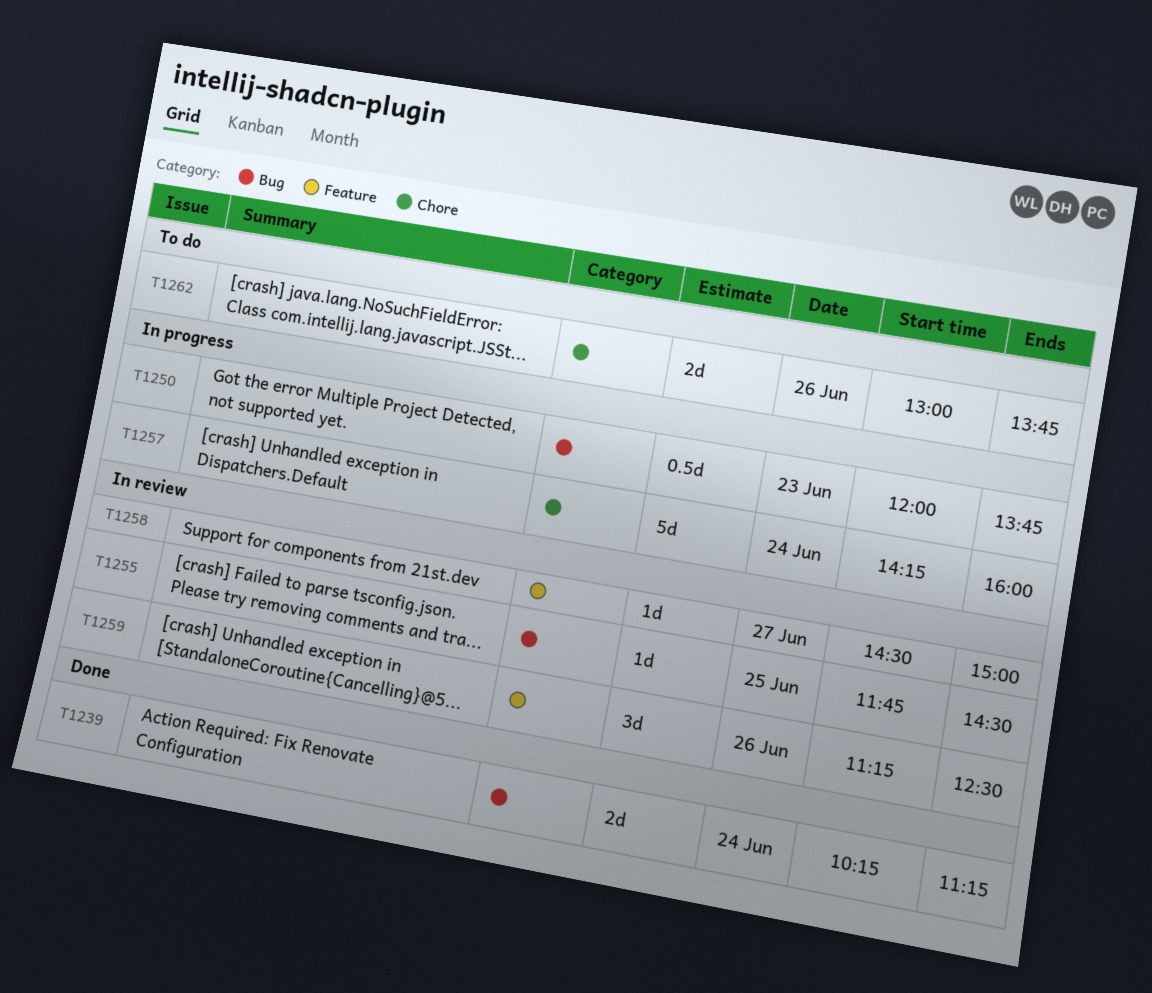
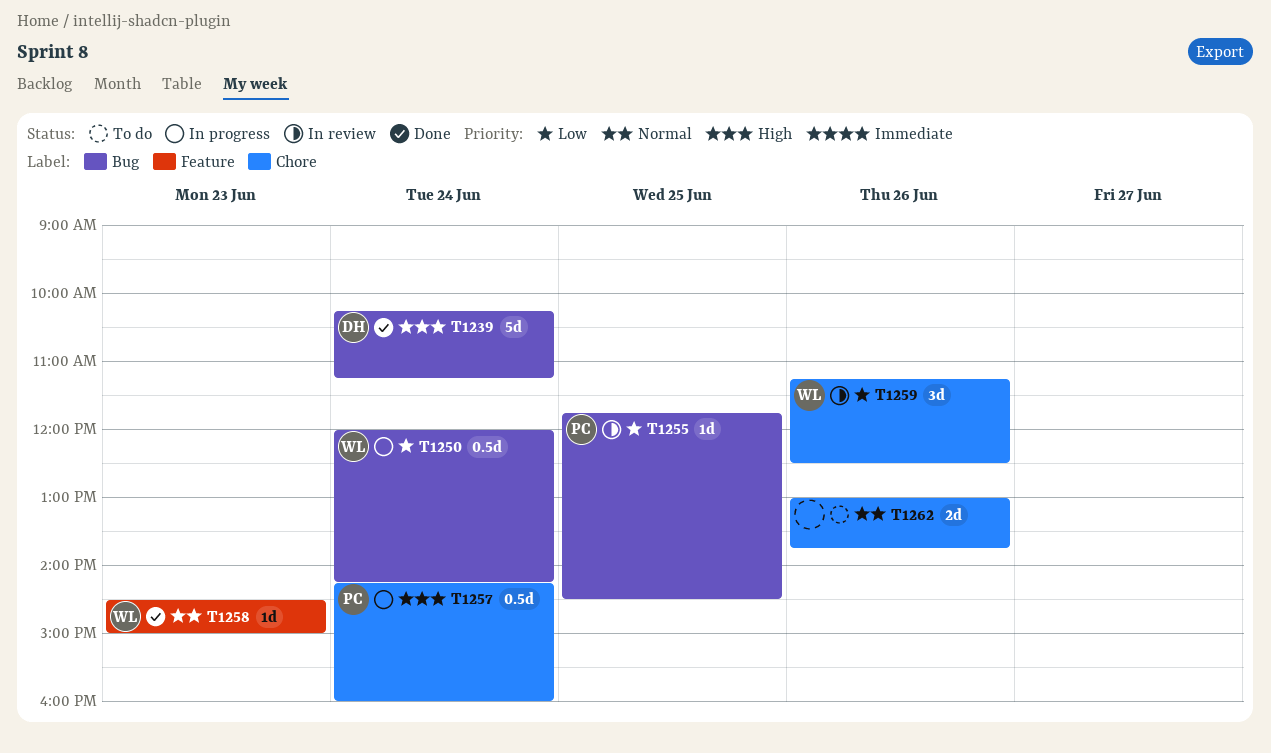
T1239, estimate: 2d -> 5d
T1250, day: Jun 23 -> Jun 24
T1250, ends: 13:45 -> 14:15
T1257, estimate: 5d -> 0.5d
T1258, status: In review -> Done
T1258, day: Jun 27 -> Jun 23
T1259, label: Feature -> Chore

